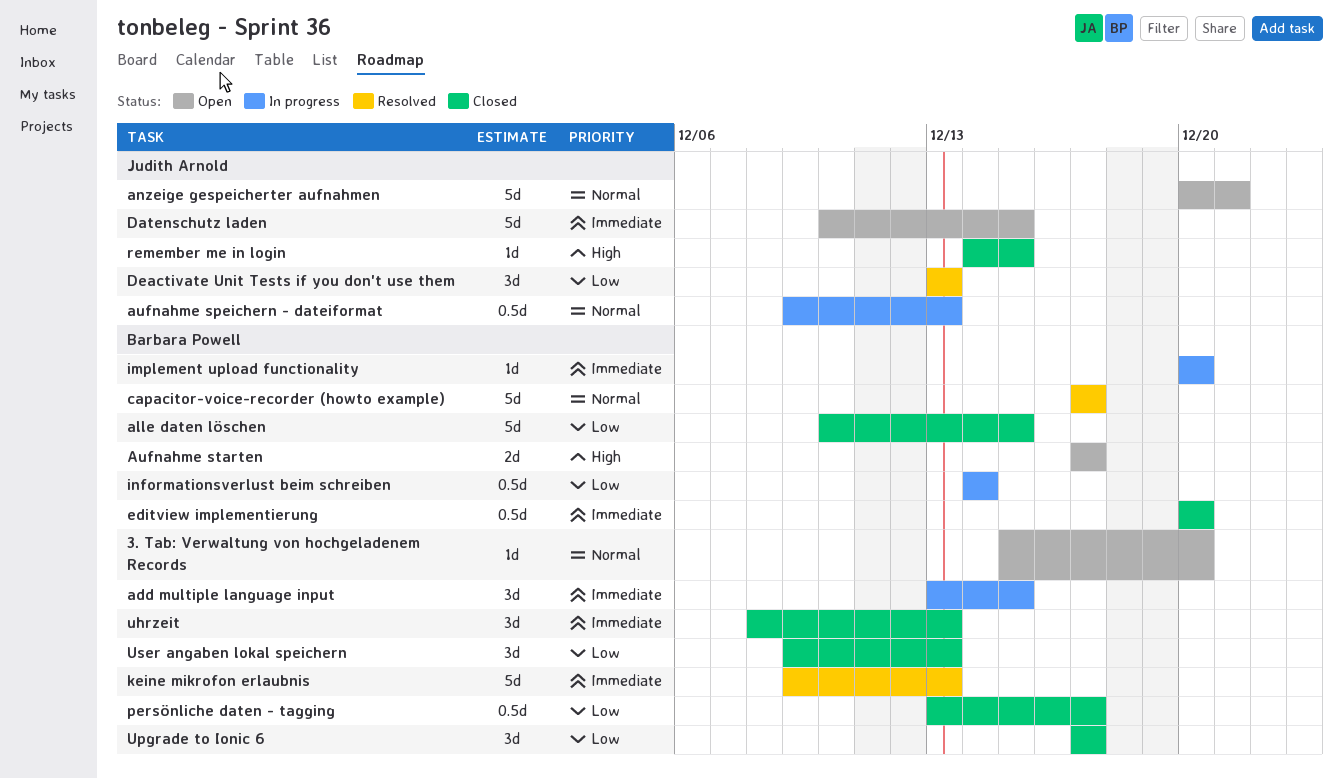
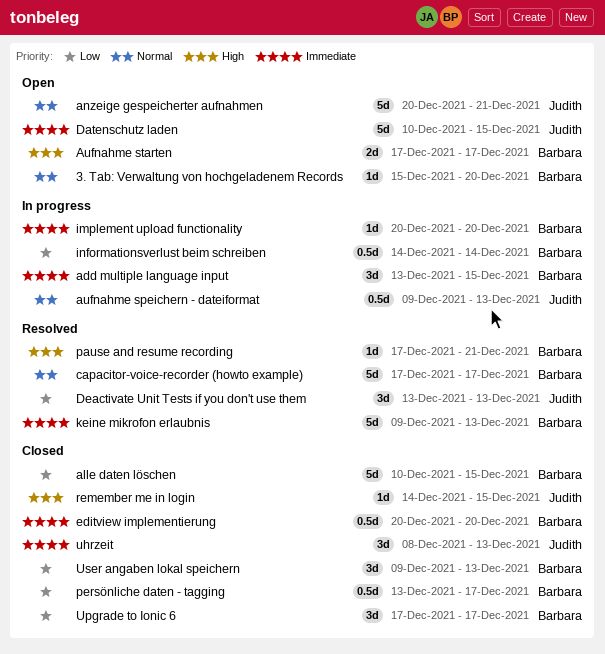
pause and resume recording: none -> present
uhrzeit, owner: Barbara Powell -> Judith Arnold

